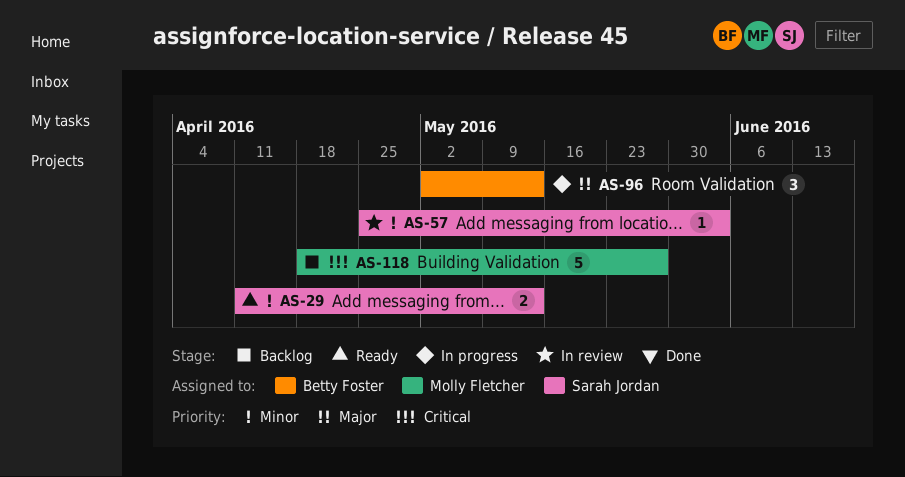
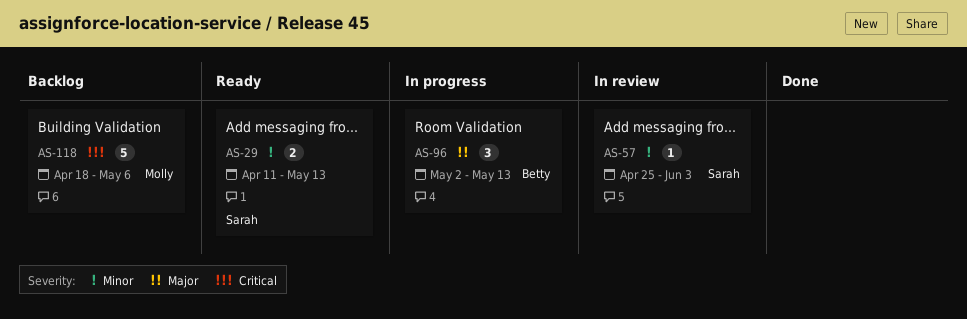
AS-118, due: May 27 -> May 6

